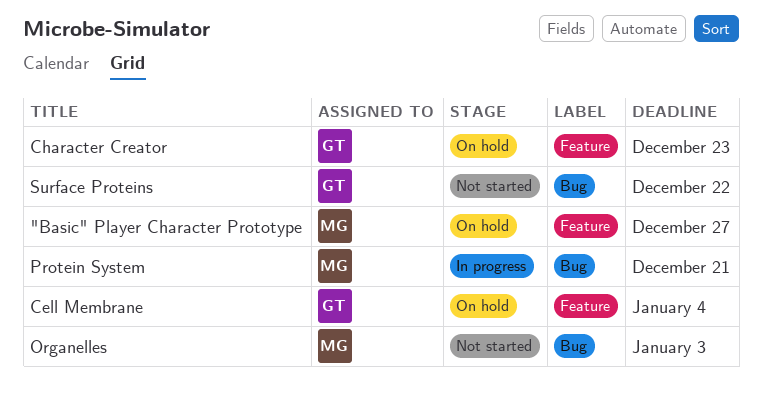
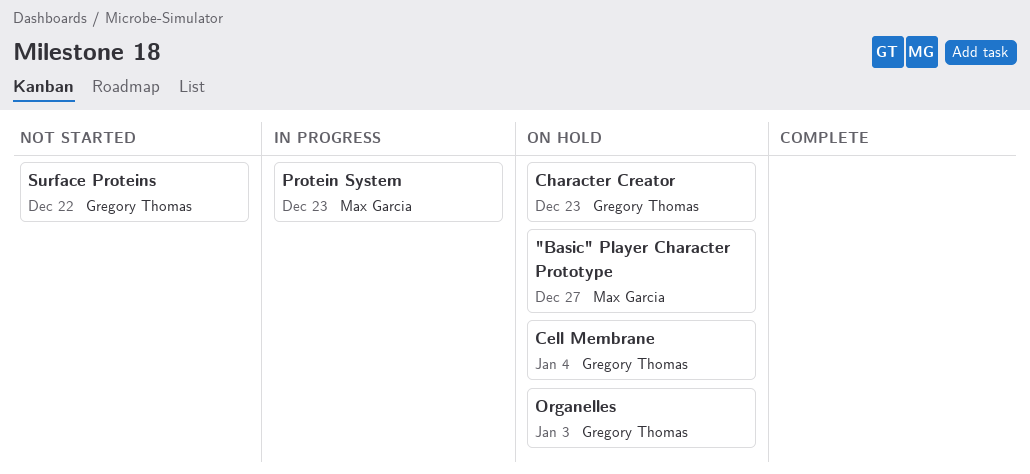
Organelles, status: Not started -> On hold
Organelles, owner: Max Garcia -> Gregory Thomas
Protein System, due: Dec 21 -> Dec 23

